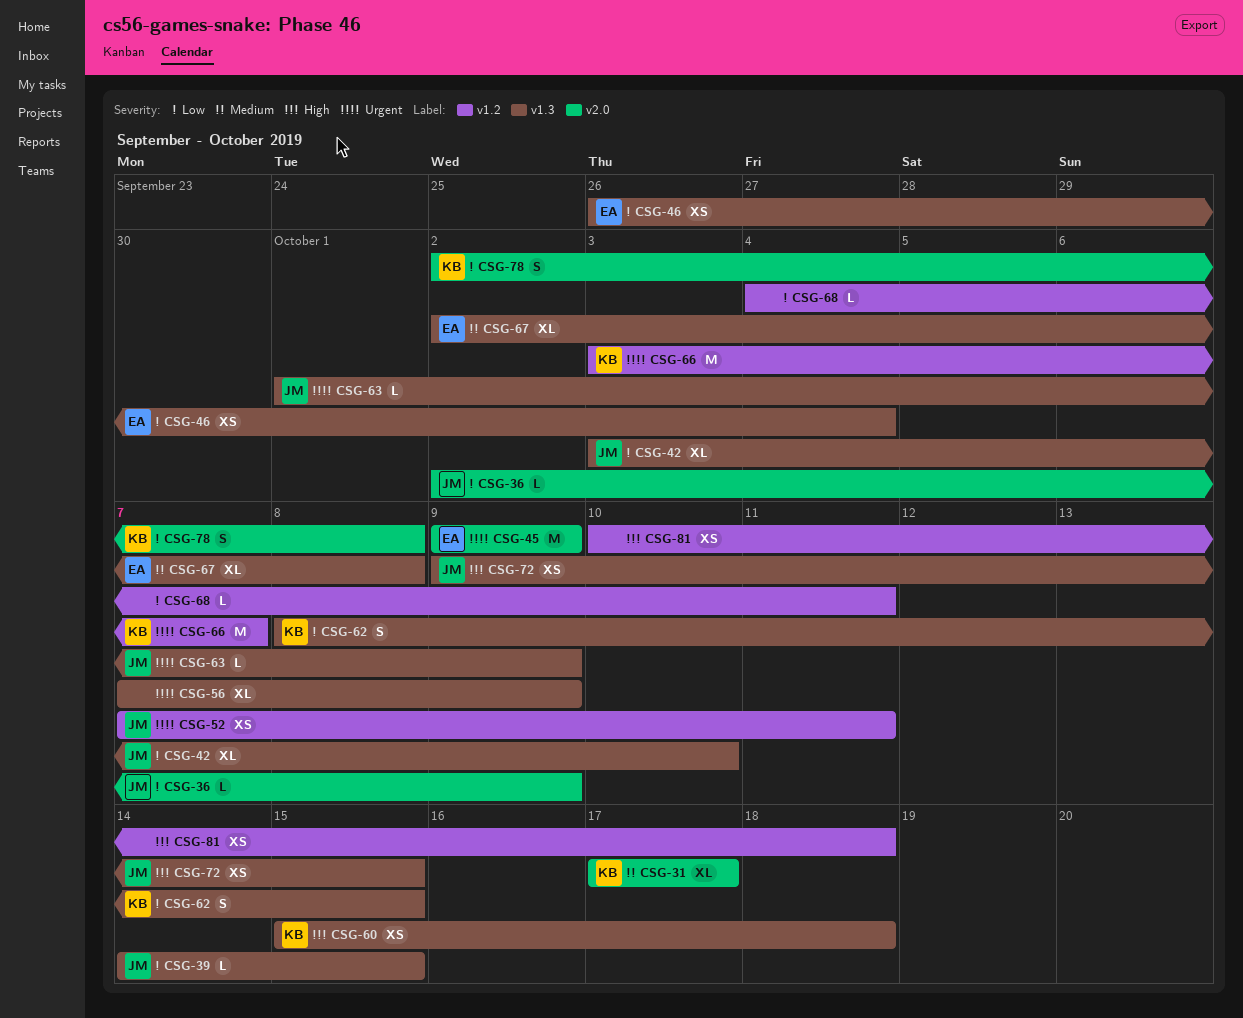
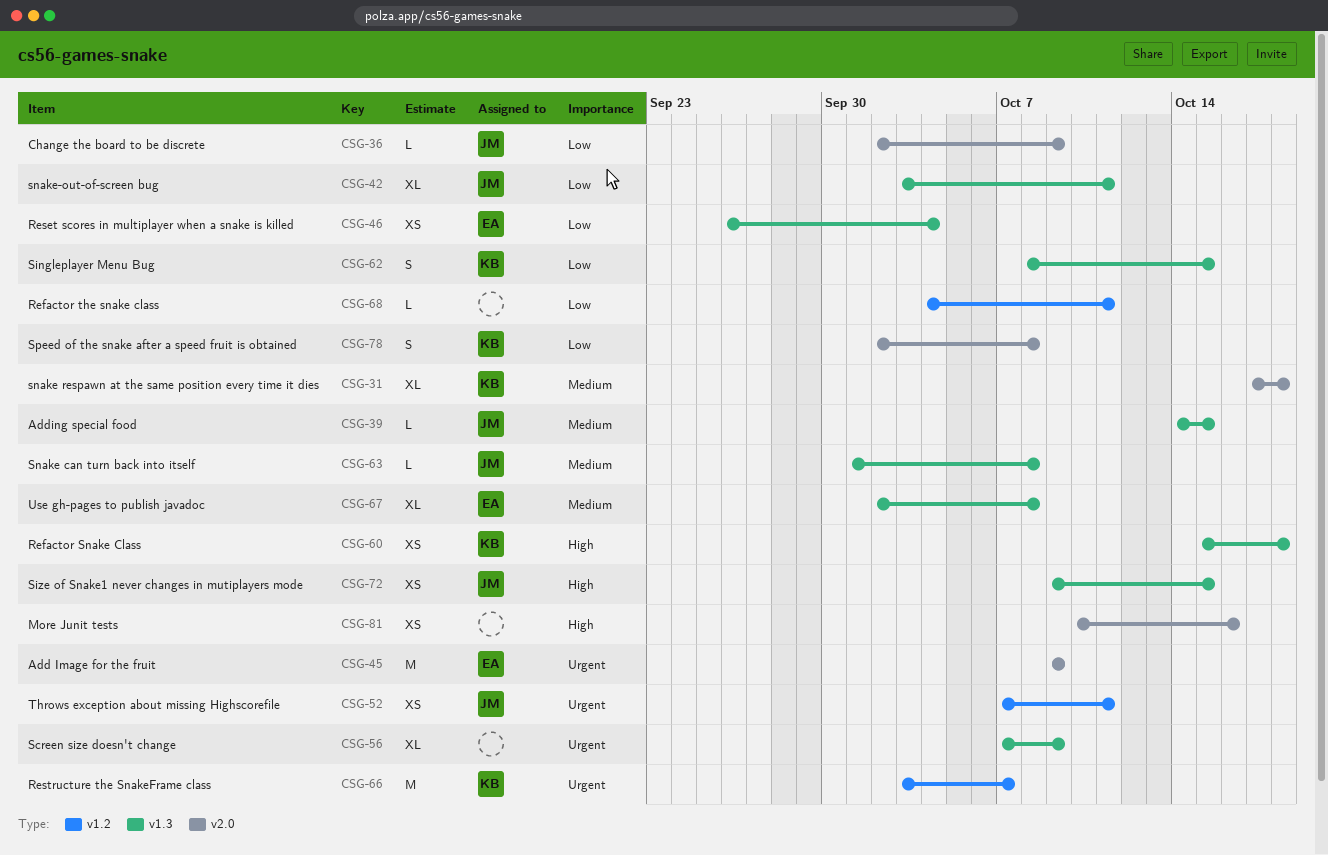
CSG-31, due: Oct 17 -> Oct 18
CSG-39, priority: Low -> Medium
CSG-42, due: Oct 10 -> Oct 11
CSG-63, priority: Urgent -> Medium
CSG-63, due: Oct 9 -> Oct 8
CSG-81, label: v1.2 -> v2.0
CSG-81, due: Oct 18 -> Oct 16

